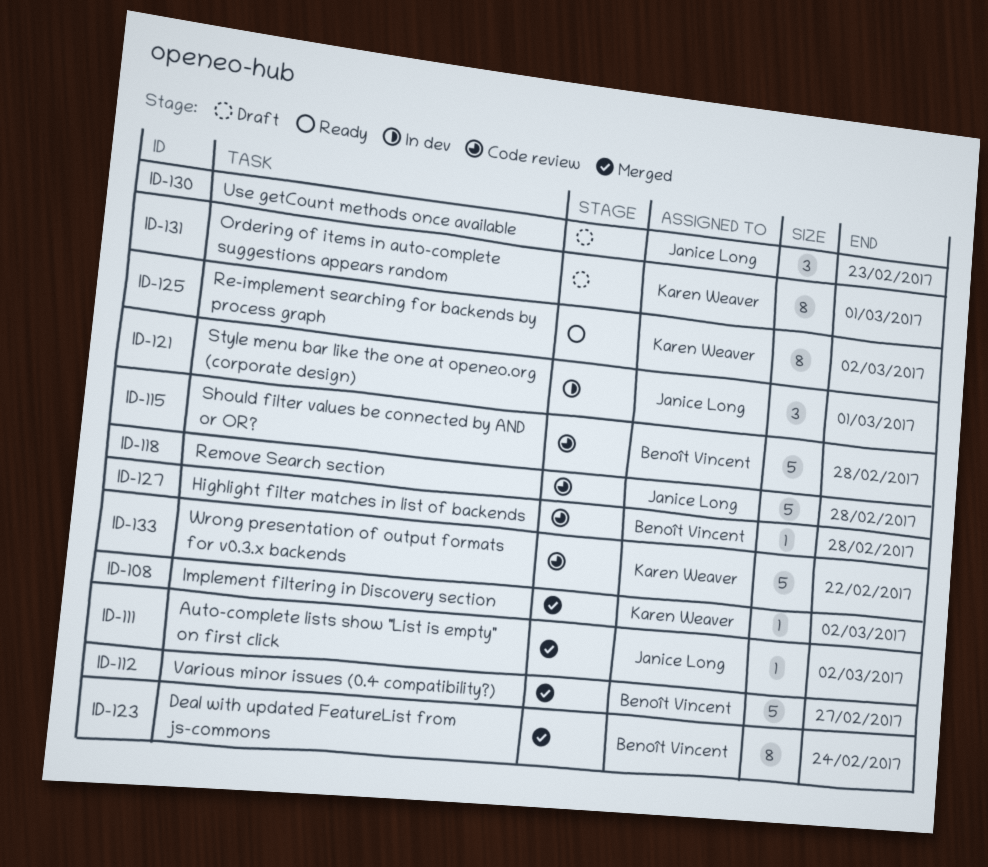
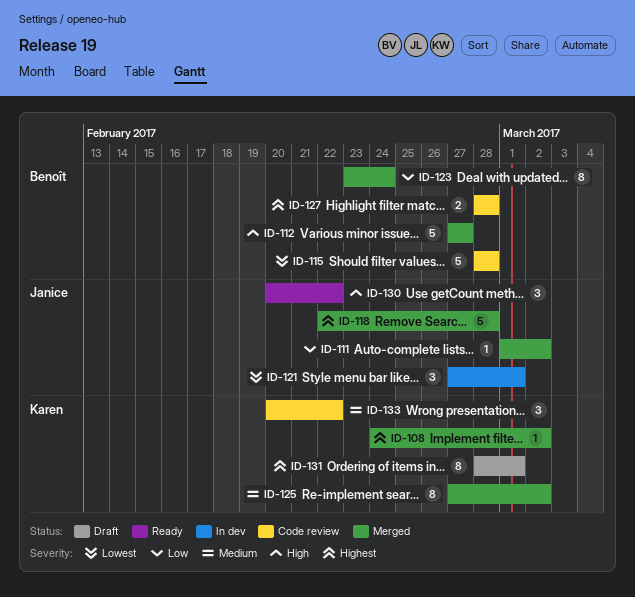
ID-118, status: Code review -> Merged
ID-125, status: Ready -> Merged
ID-127, estimate: 1 -> 2
ID-130, status: Draft -> Ready
ID-130, due: Feb 23 -> Feb 22
ID-133, estimate: 5 -> 3

